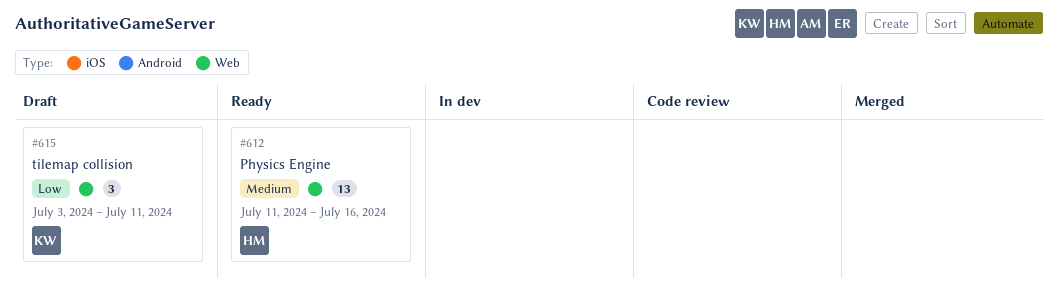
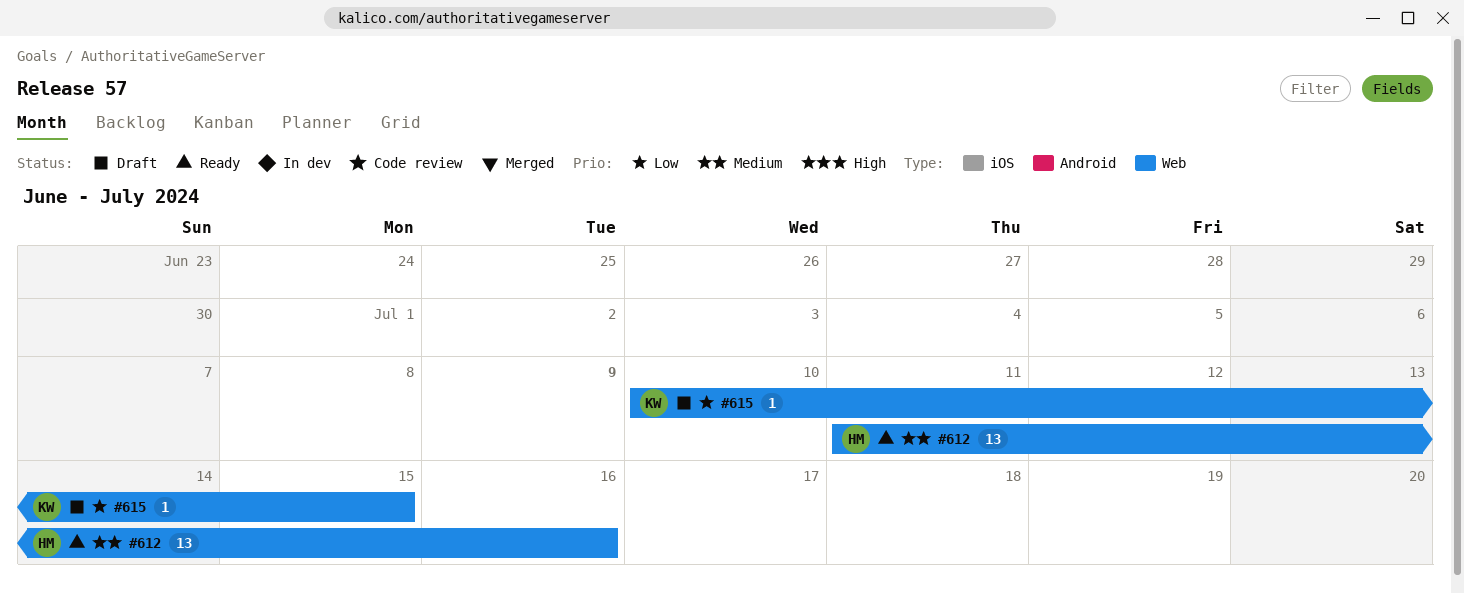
#615, estimate: 3 -> 1
#615, start: Jul 3 -> Jul 10
#615, due: Jul 11 -> Jul 15

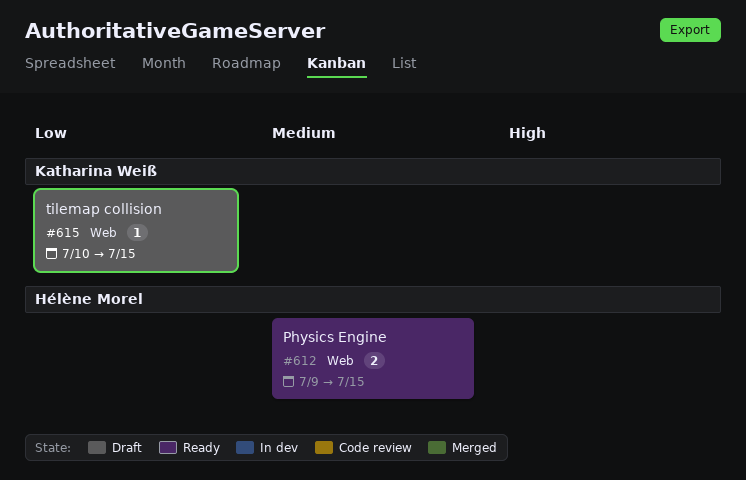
#612, estimate: 13 -> 2
#612, start: Jul 11 -> Jul 9
#612, due: Jul 16 -> Jul 15

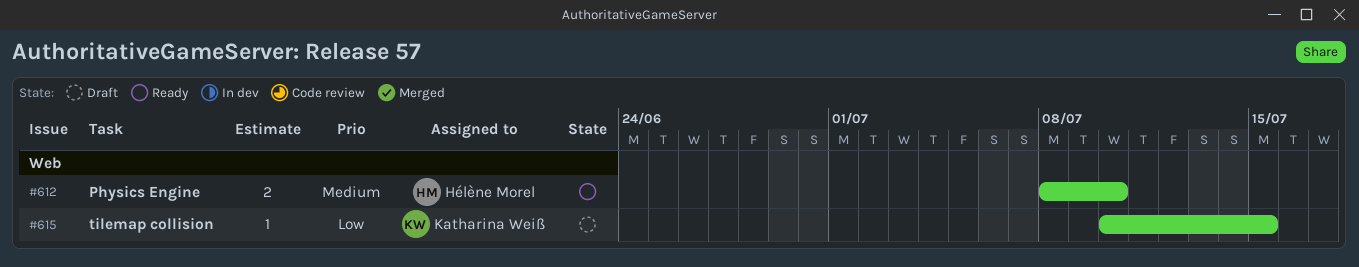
#612, start: Jul 9 -> Jul 8
#612, due: Jul 15 -> Jul 10

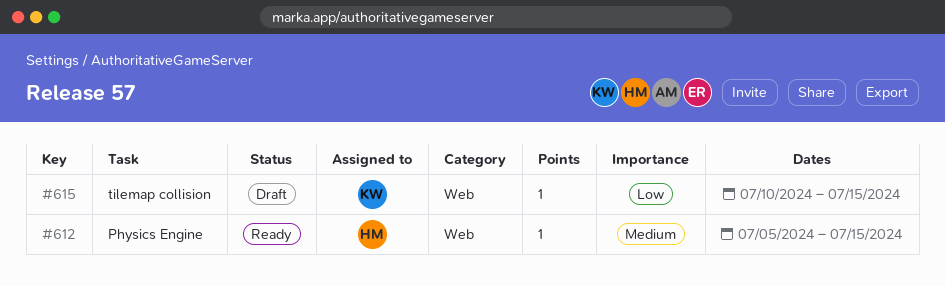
#612, estimate: 2 -> 1
#612, start: Jul 8 -> Jul 5
#612, due: Jul 10 -> Jul 15

